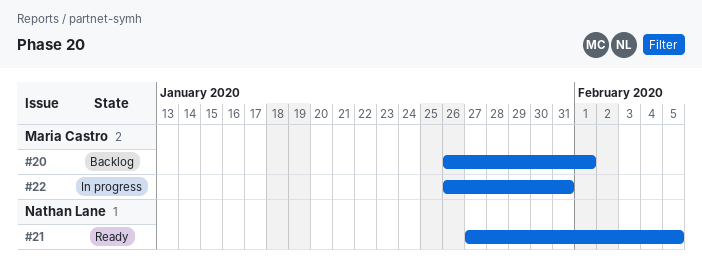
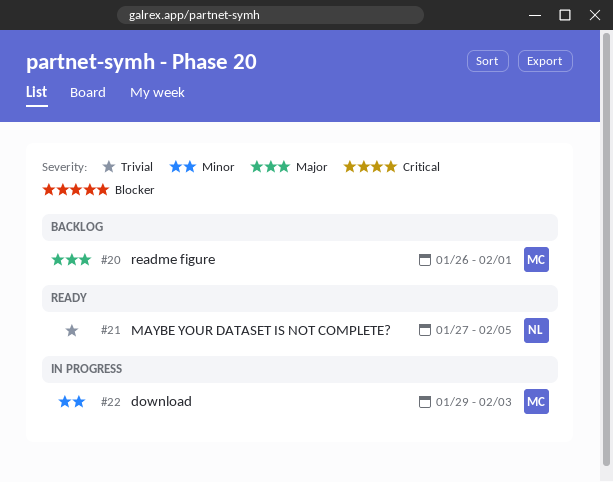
#22, start: Jan 26 -> Jan 29
#22, due: Jan 31 -> Feb 3

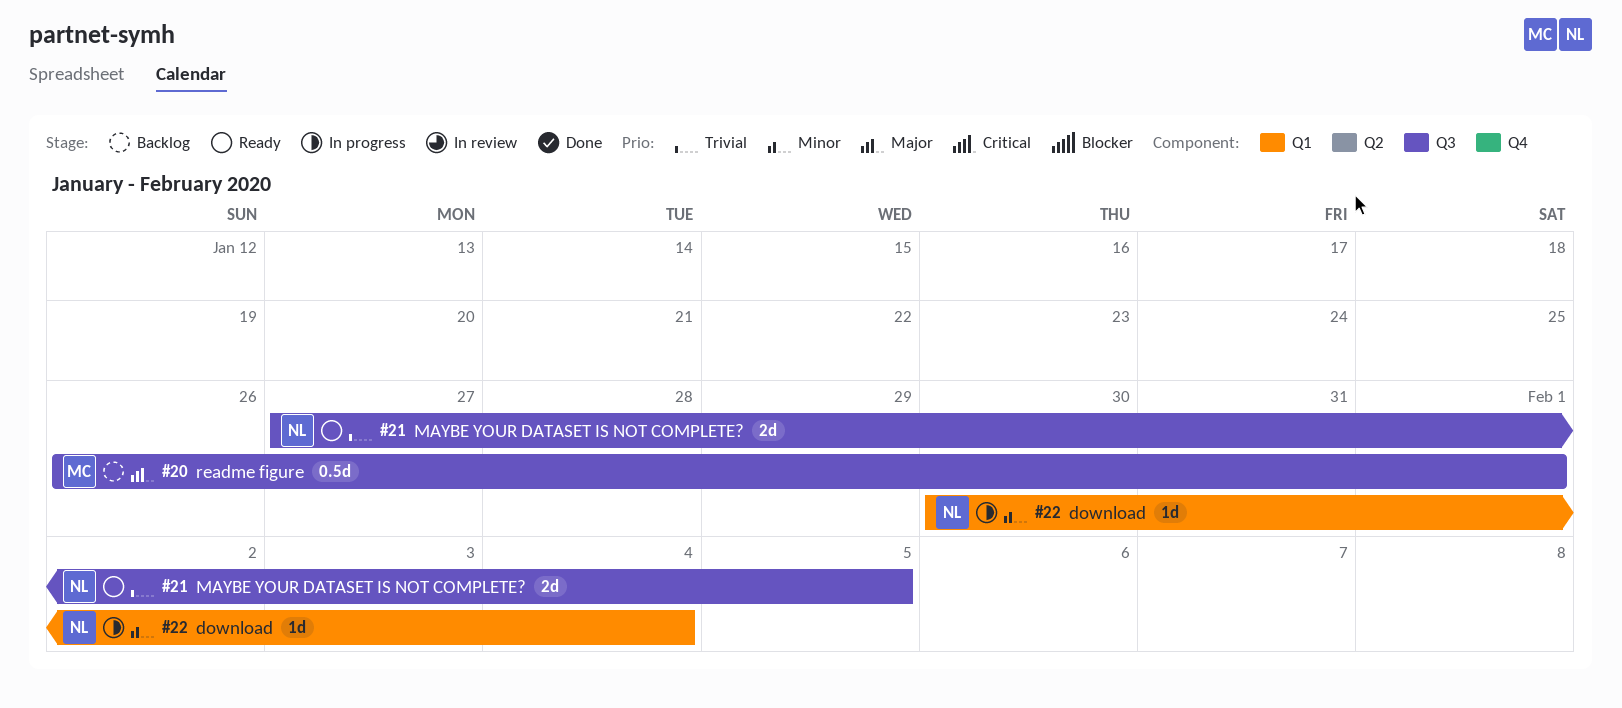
#22, owner: MC -> NL
#22, start: Jan 29 -> Jan 30
#22, due: Feb 3 -> Feb 4

